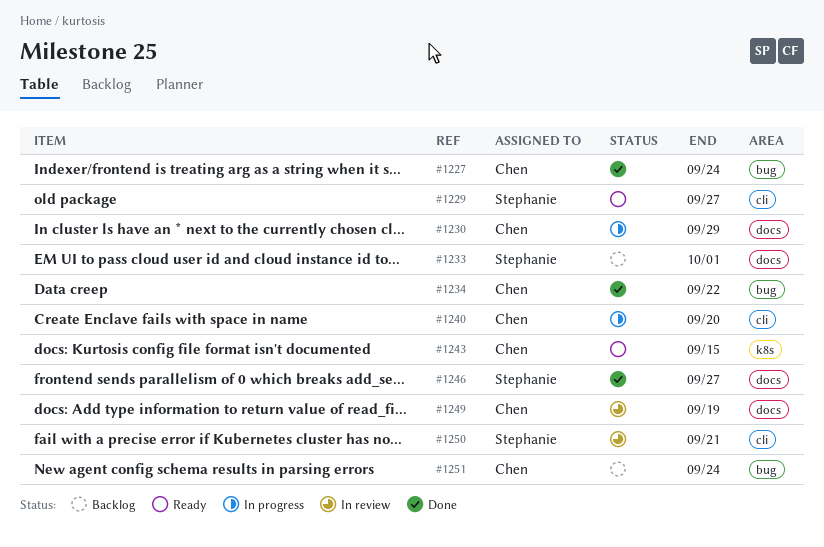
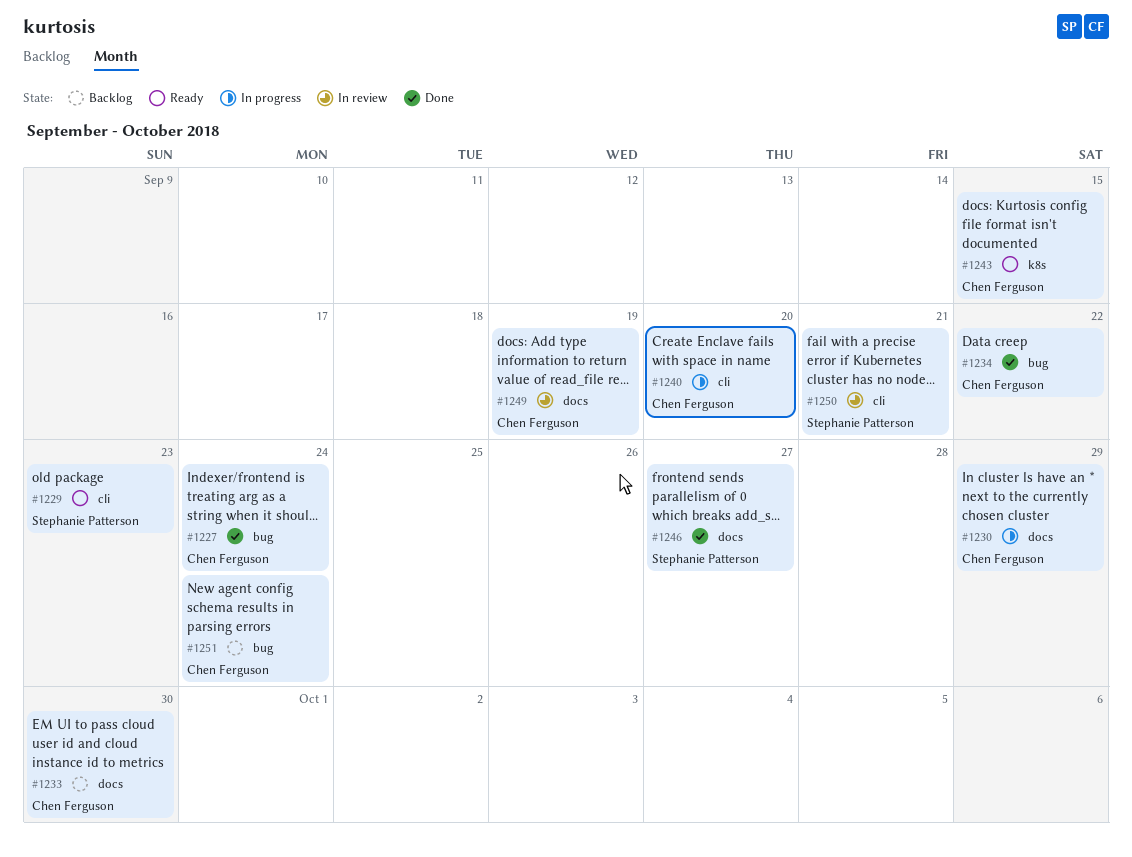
#1229, due: Sep 27 -> Sep 23
#1233, owner: Stephanie Patterson -> Chen Ferguson
#1233, due: Oct 1 -> Sep 30

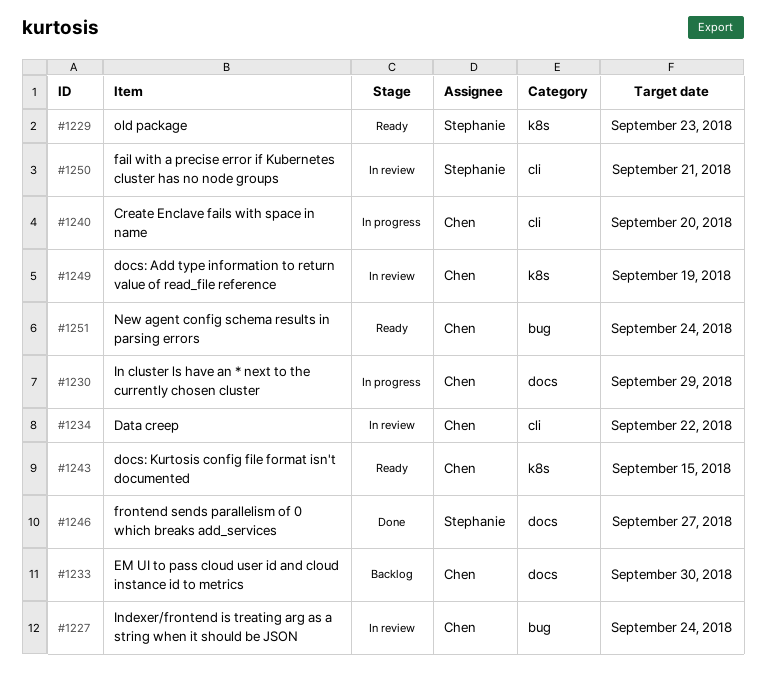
#1227, status: Done -> In review
#1229, label: cli -> k8s
#1234, status: Done -> In review
#1234, label: bug -> cli
#1249, label: docs -> k8s
#1251, status: Backlog -> Ready

